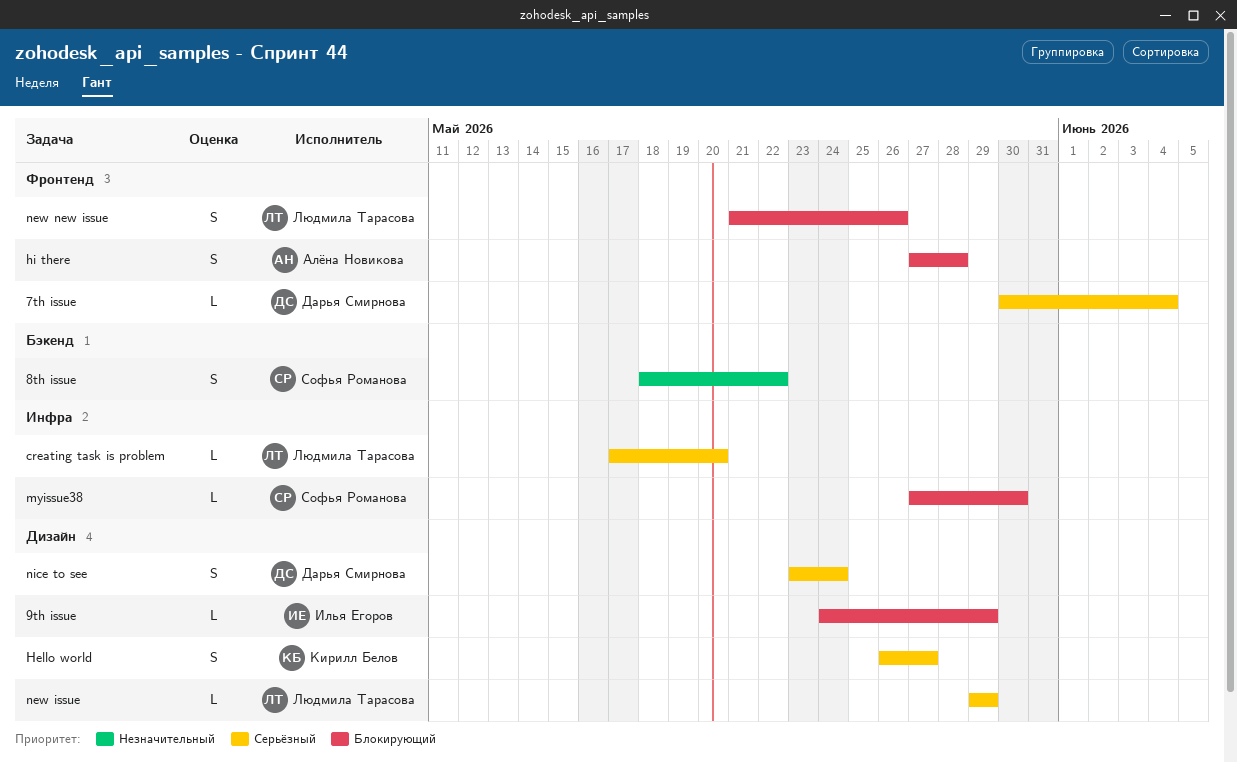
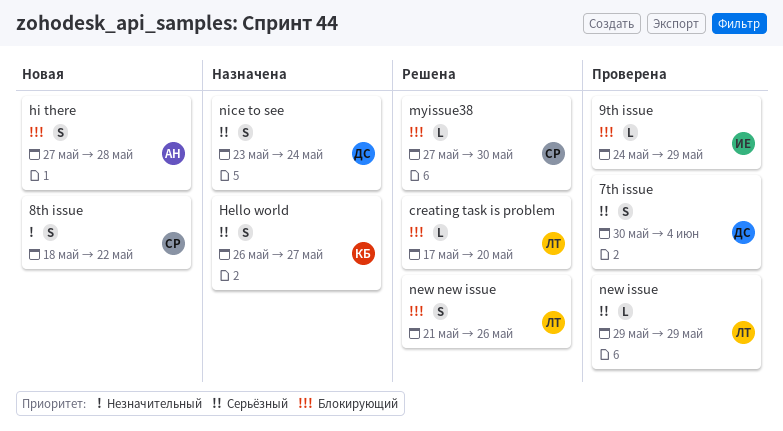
7th issue, estimate: L -> S
creating task is problem, priority: Серьёзный -> Блокирующий

